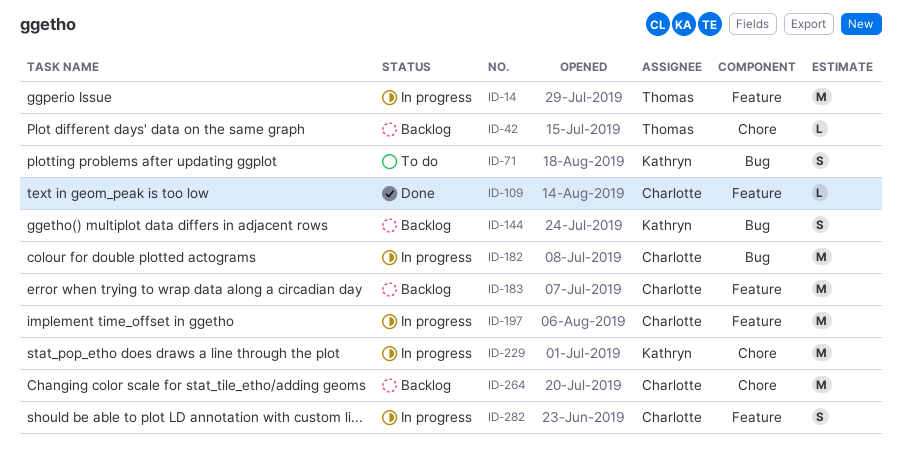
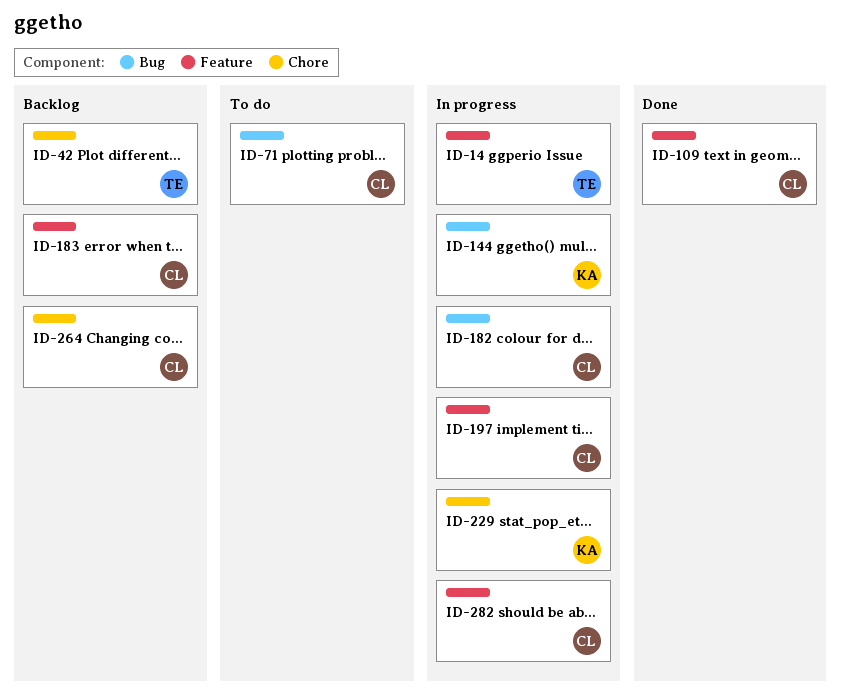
ID-71, owner: Kathryn -> Charlotte
ID-144, status: Backlog -> In progress

